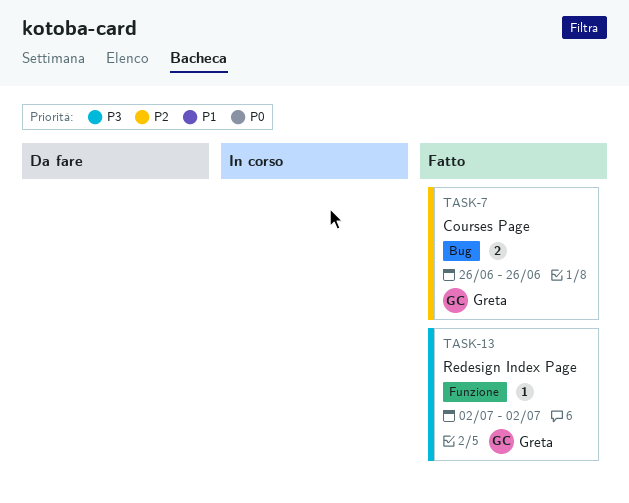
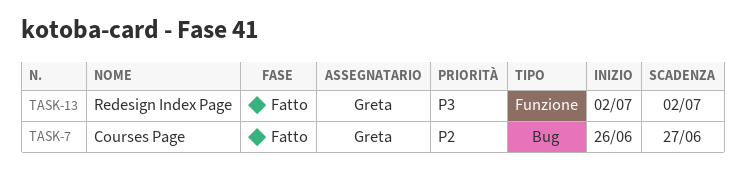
TASK-7, due: Jun 26 -> Jun 27

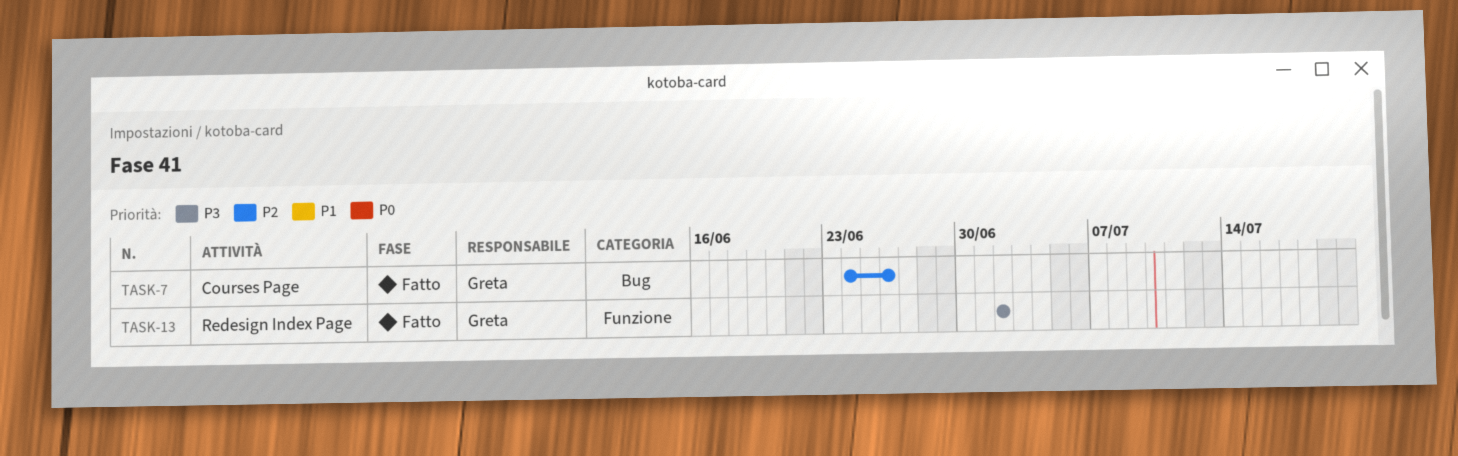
TASK-7, start: Jun 26 -> Jun 24
TASK-7, due: Jun 27 -> Jun 26

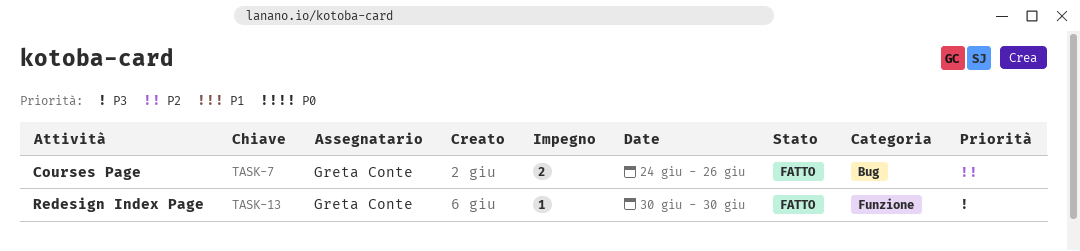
TASK-13, start: Jul 2 -> Jun 30
TASK-13, due: Jul 2 -> Jun 30

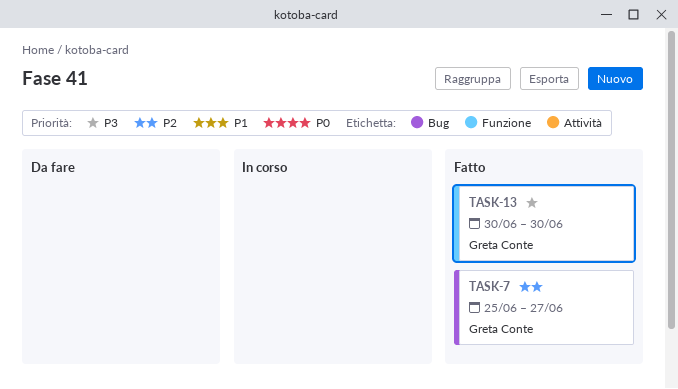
TASK-7, start: Jun 24 -> Jun 25
TASK-7, due: Jun 26 -> Jun 27

